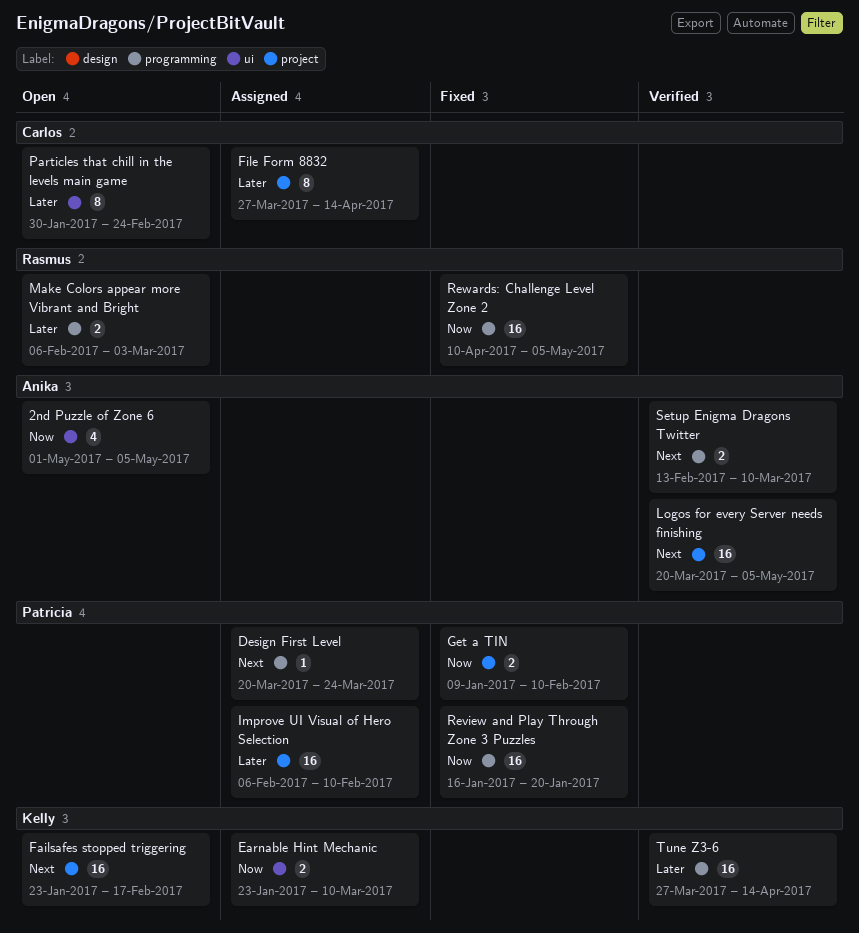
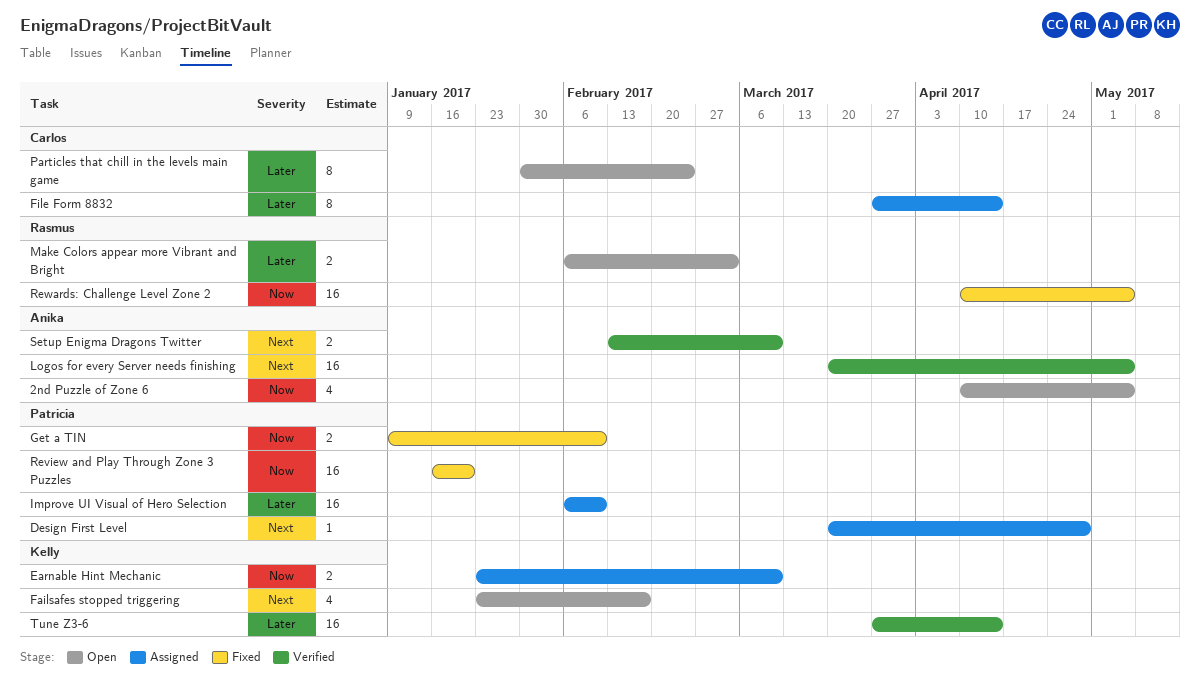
2nd Puzzle of Zone 6, start: May 1 -> Apr 10
Design First Level, due: Mar 24 -> Apr 28
Failsafes stopped triggering, estimate: 16 -> 4

